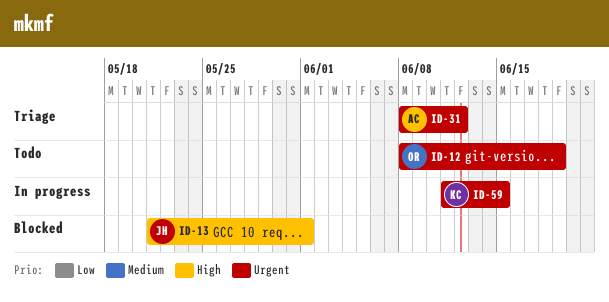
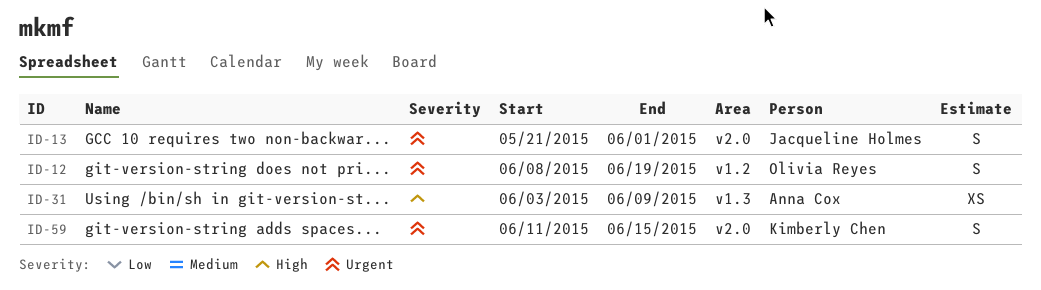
ID-13, priority: High -> Urgent
ID-31, priority: Urgent -> High
ID-31, start: Jun 8 -> Jun 3
ID-31, due: Jun 12 -> Jun 9

